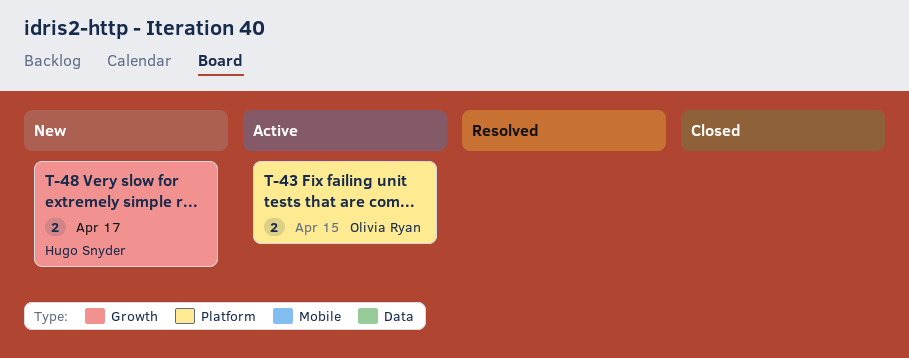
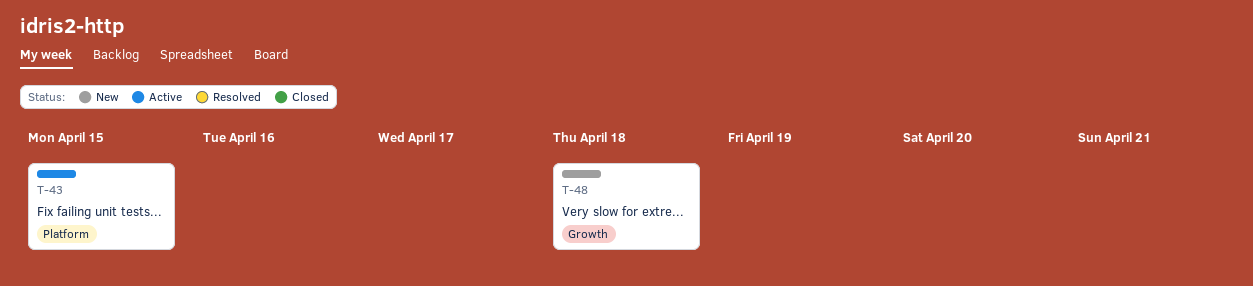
T-48, due: Apr 17 -> Apr 18

